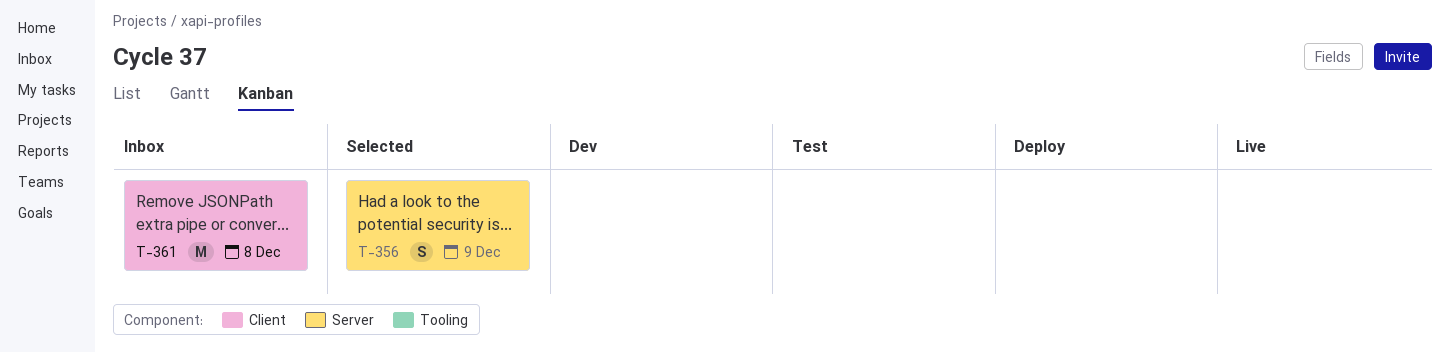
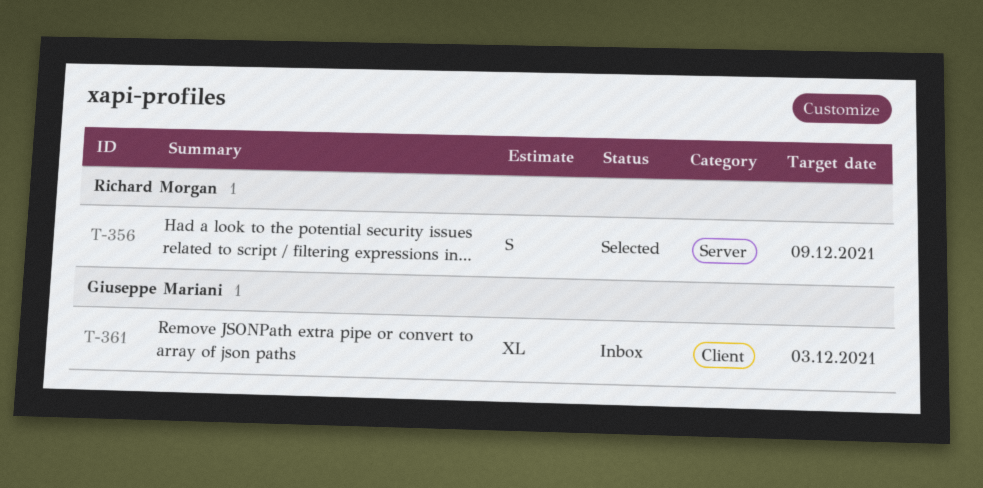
T-361, estimate: M -> XL
T-361, due: Dec 8 -> Dec 3

